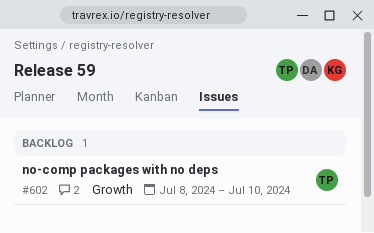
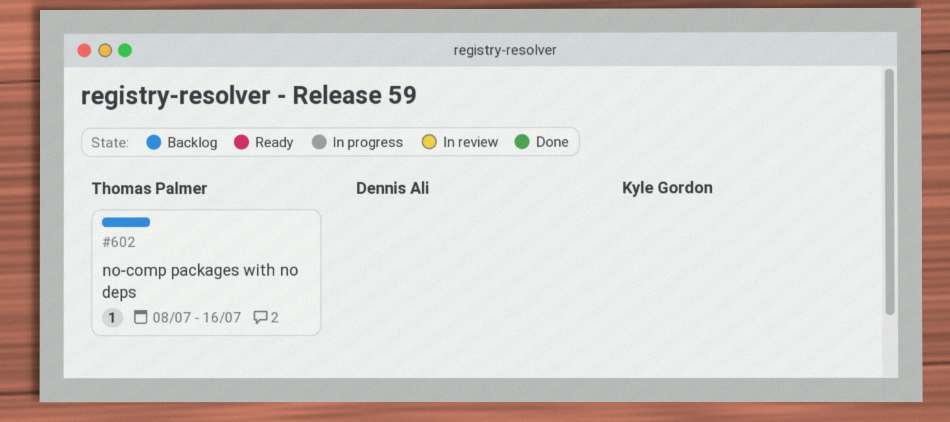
#602, due: Jul 10 -> Jul 16

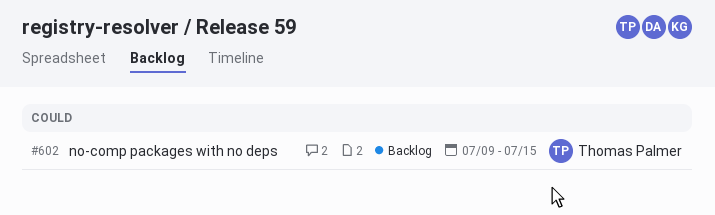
#602, start: Jul 8 -> Jul 9
#602, due: Jul 16 -> Jul 15

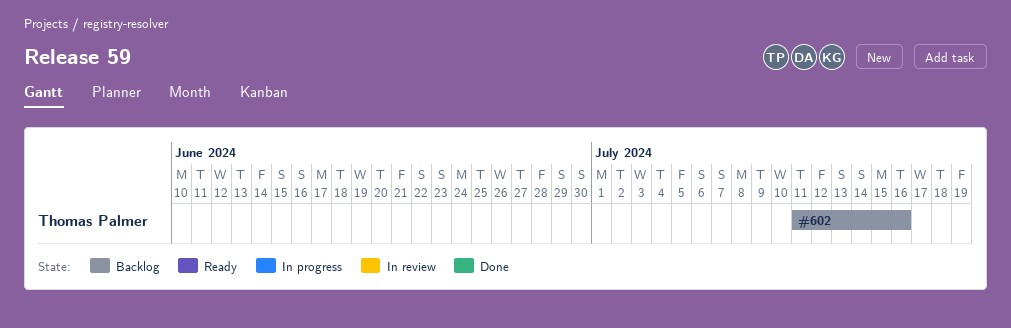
#602, start: Jul 9 -> Jul 11
#602, due: Jul 15 -> Jul 16

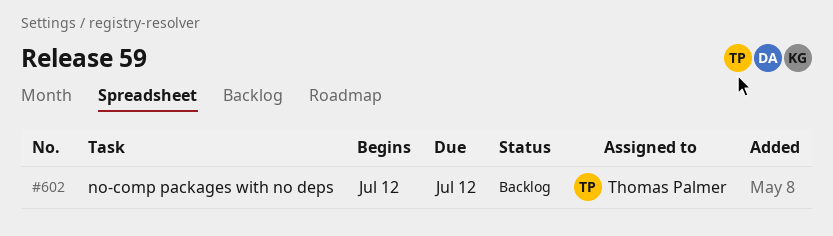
#602, start: Jul 11 -> Jul 12
#602, due: Jul 16 -> Jul 12

